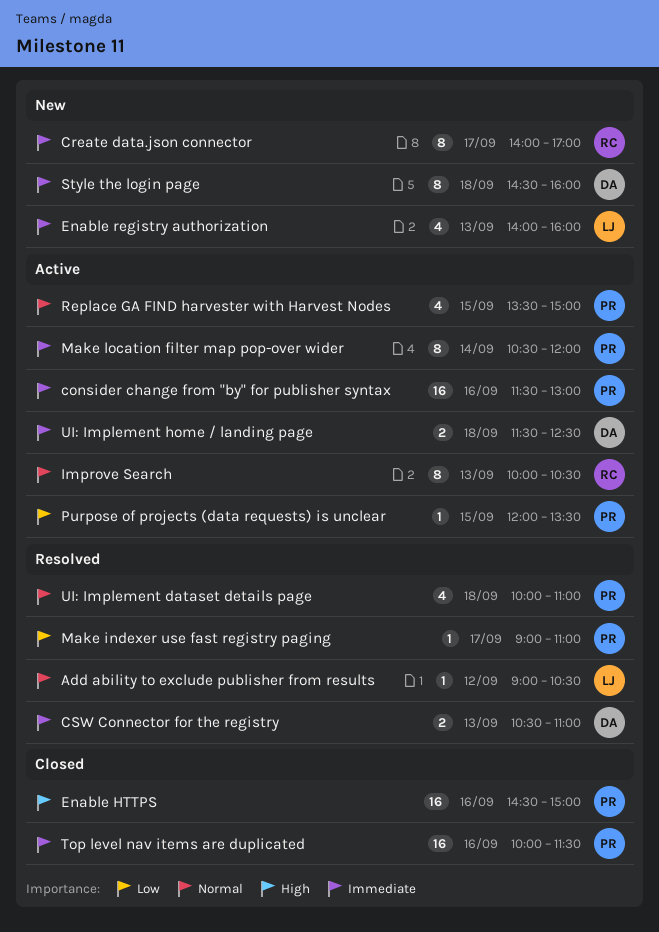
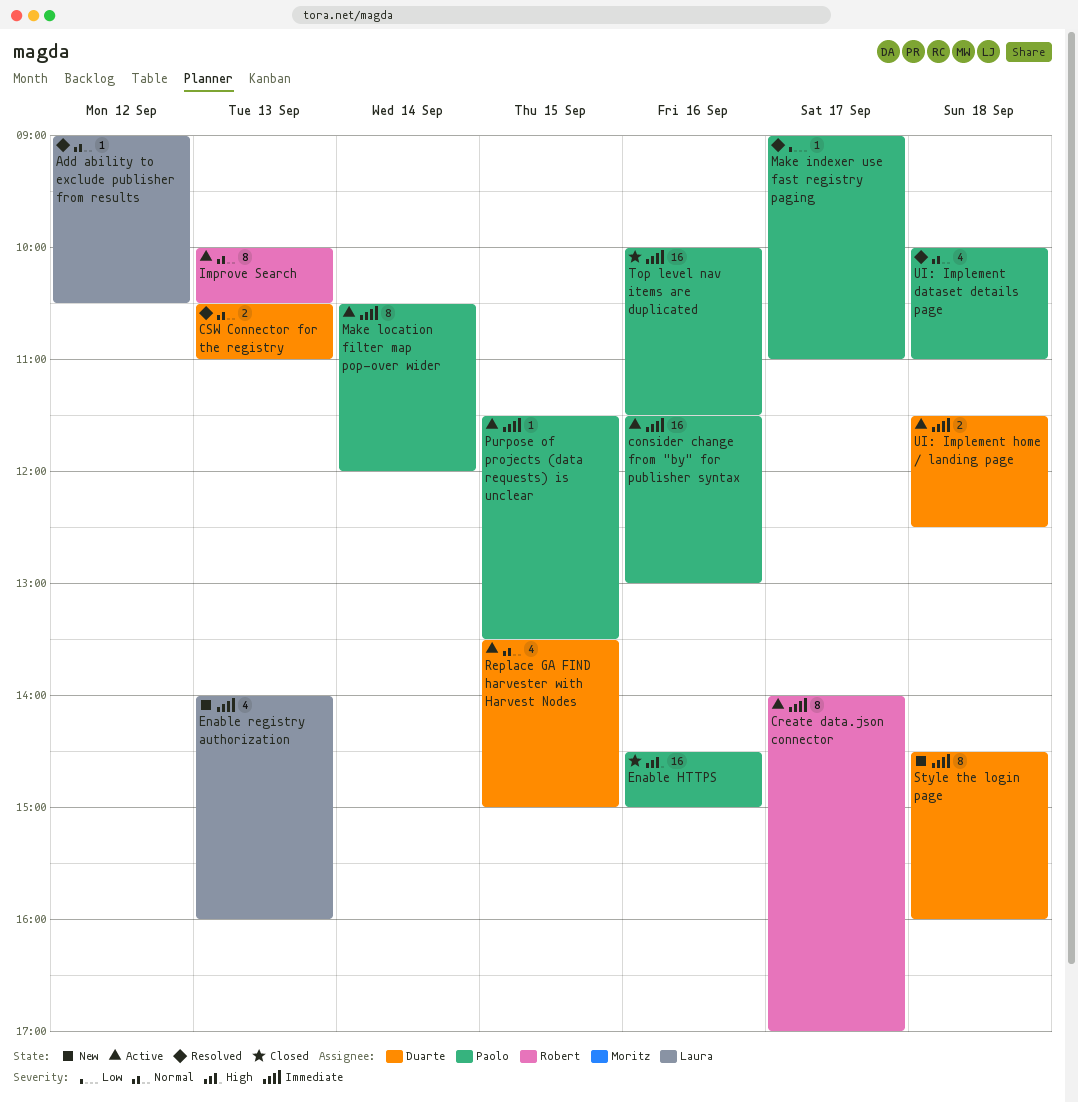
Create data.json connector, status: New -> Active
CSW Connector for the registry, priority: Immediate -> Normal
Purpose of projects (data requests) is unclear, priority: Low -> Immediate
Purpose of projects (data requests) is unclear, begins: 12:00 -> 11:30
Replace GA FIND harvester with Harvest Nodes, owner: Paolo -> Duarte

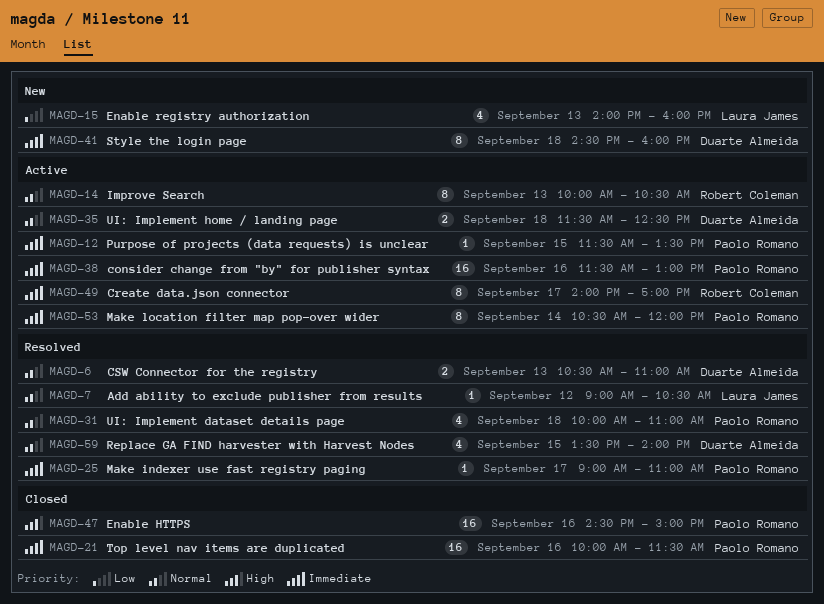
Enable registry authorization, priority: Immediate -> Low
Make indexer use fast registry paging, priority: Low -> Immediate
Replace GA FIND harvester with Harvest Nodes, status: Active -> Resolved
Replace GA FIND harvester with Harvest Nodes, ends: 15:00 -> 14:00
UI: Implement home / landing page, priority: Immediate -> Normal

